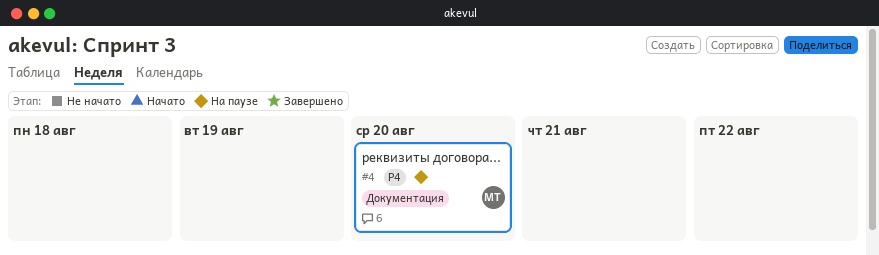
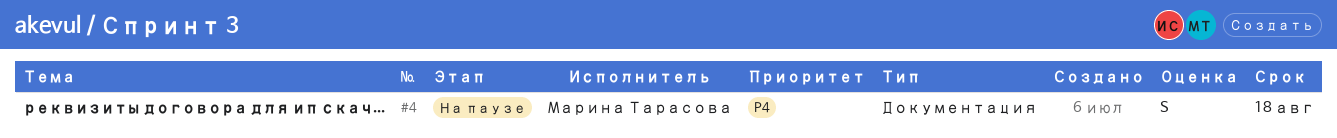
#4, due: Aug 20 -> Aug 18

